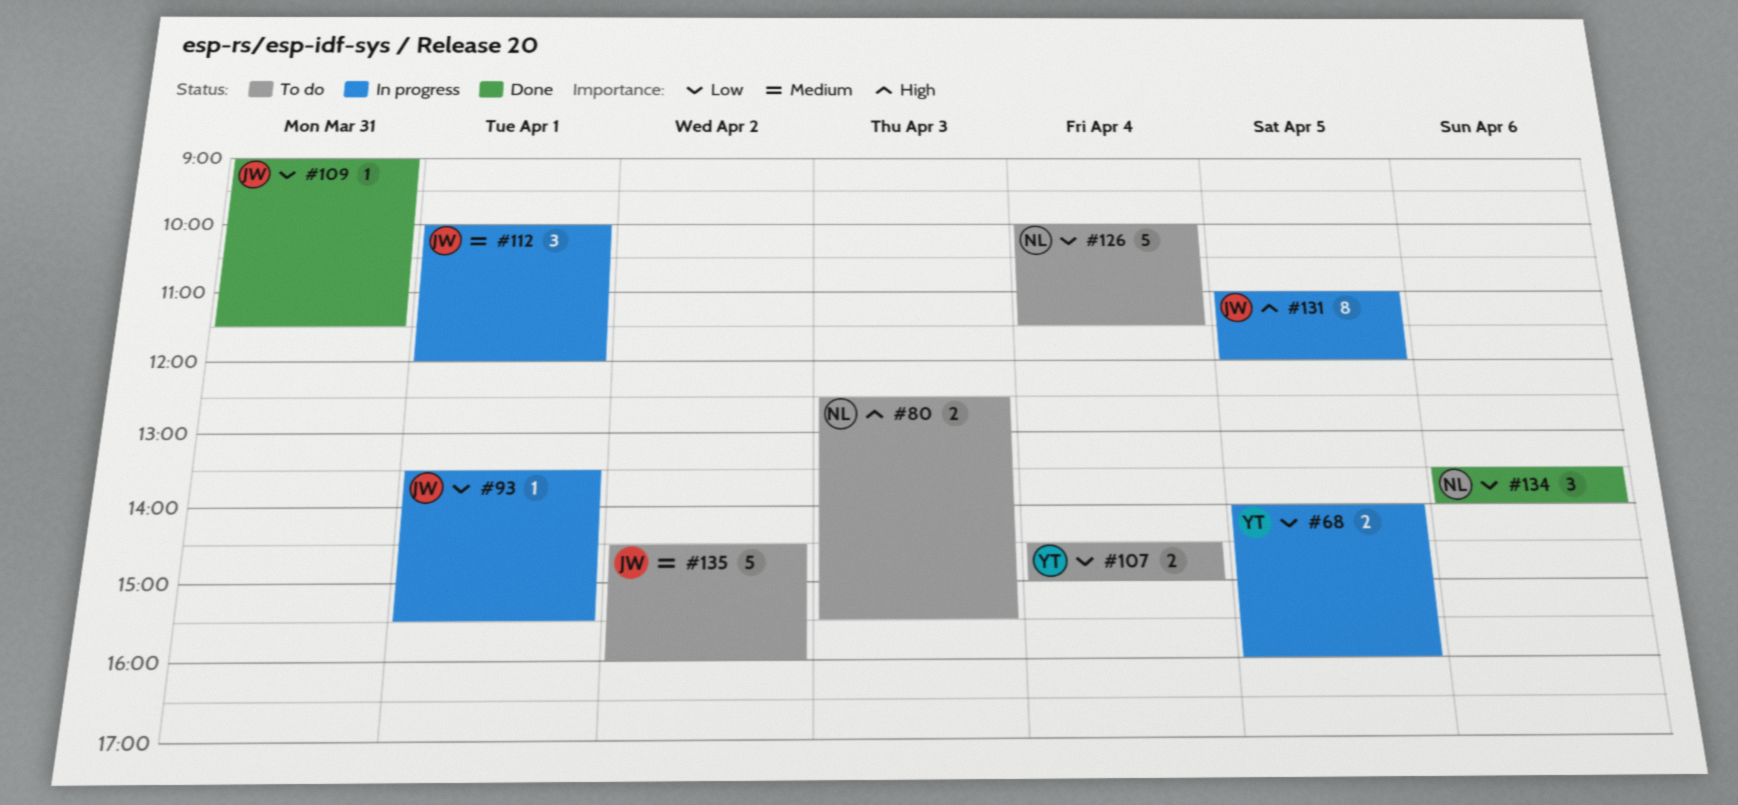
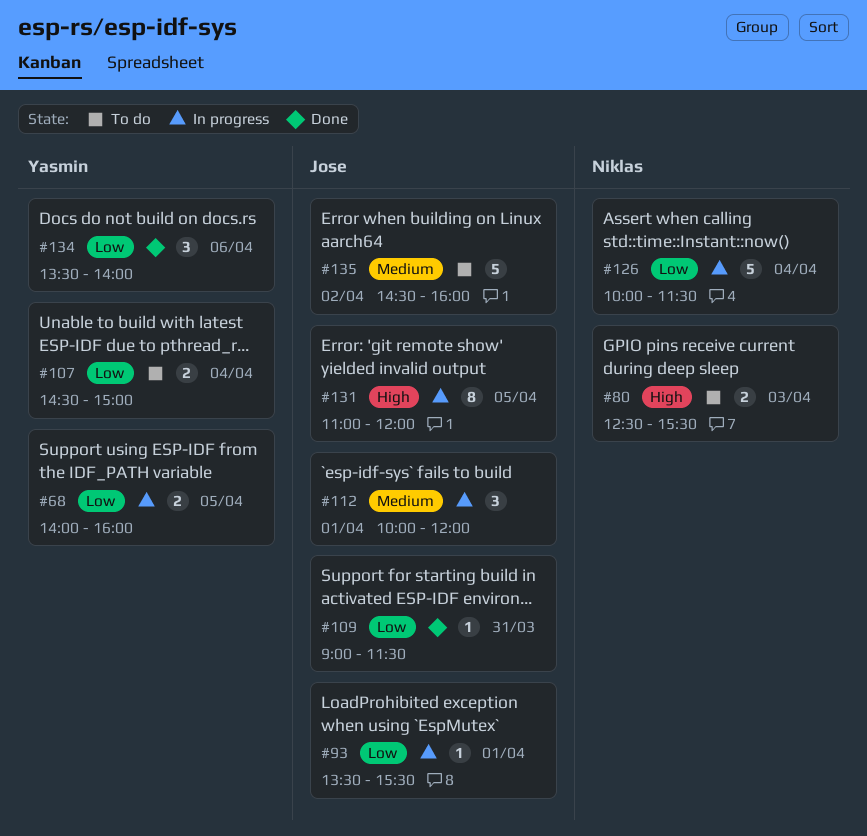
#126, status: To do -> In progress
#134, owner: Niklas -> Yasmin

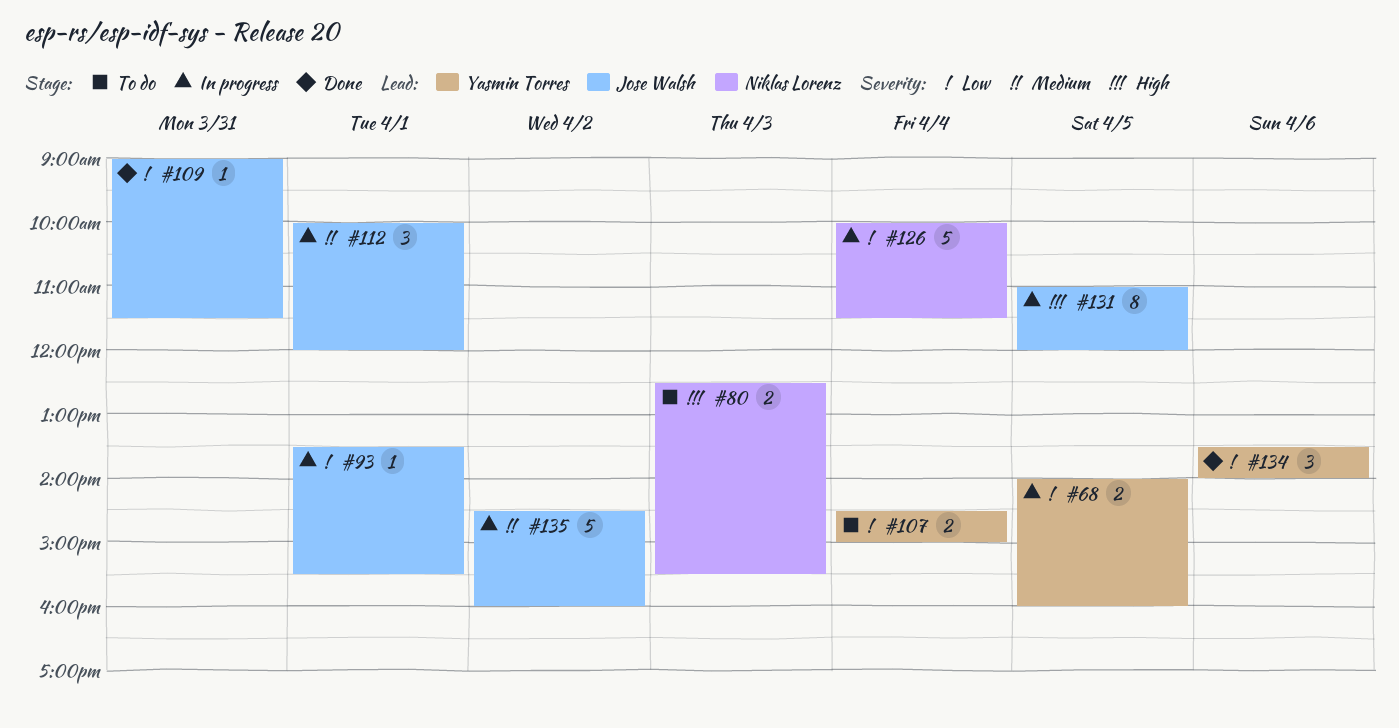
#135, status: To do -> In progress

